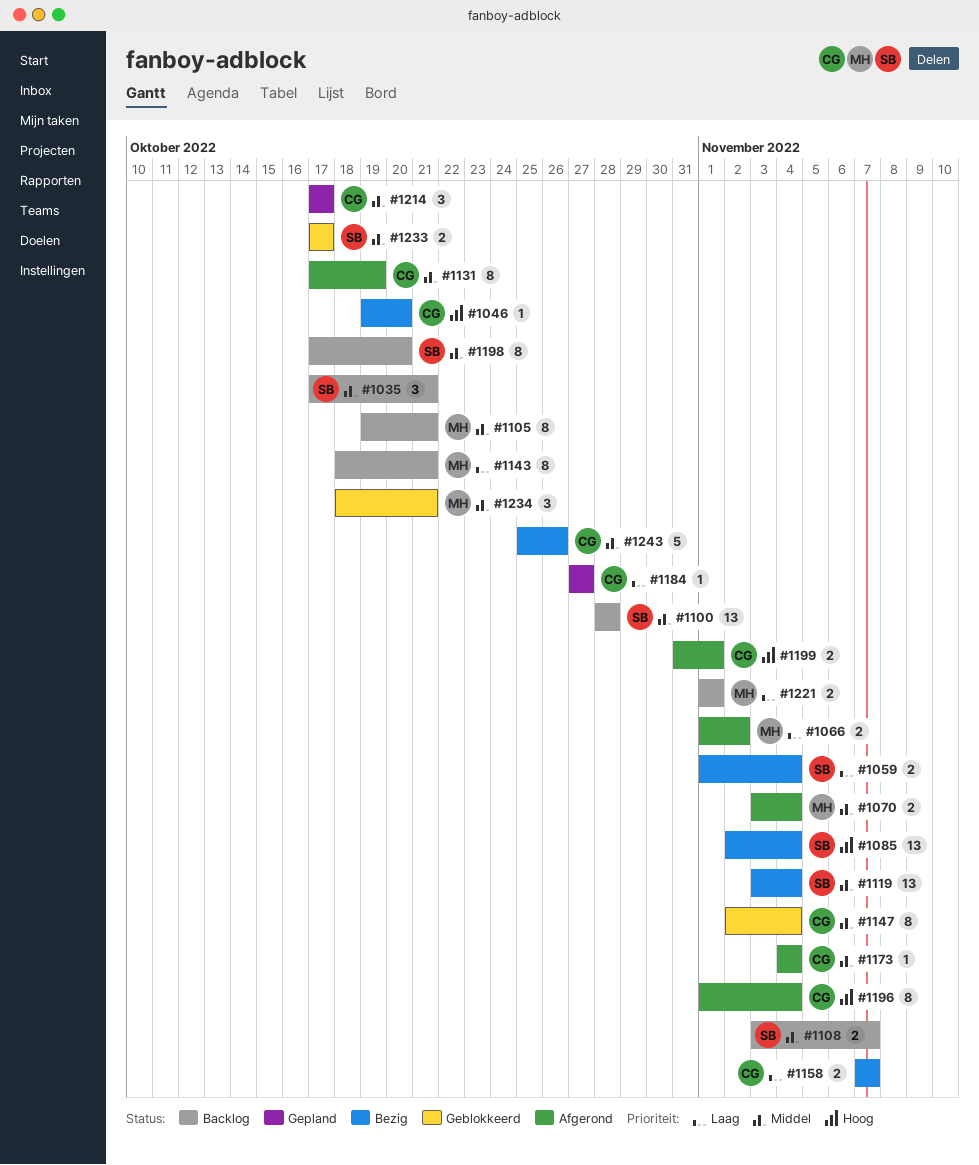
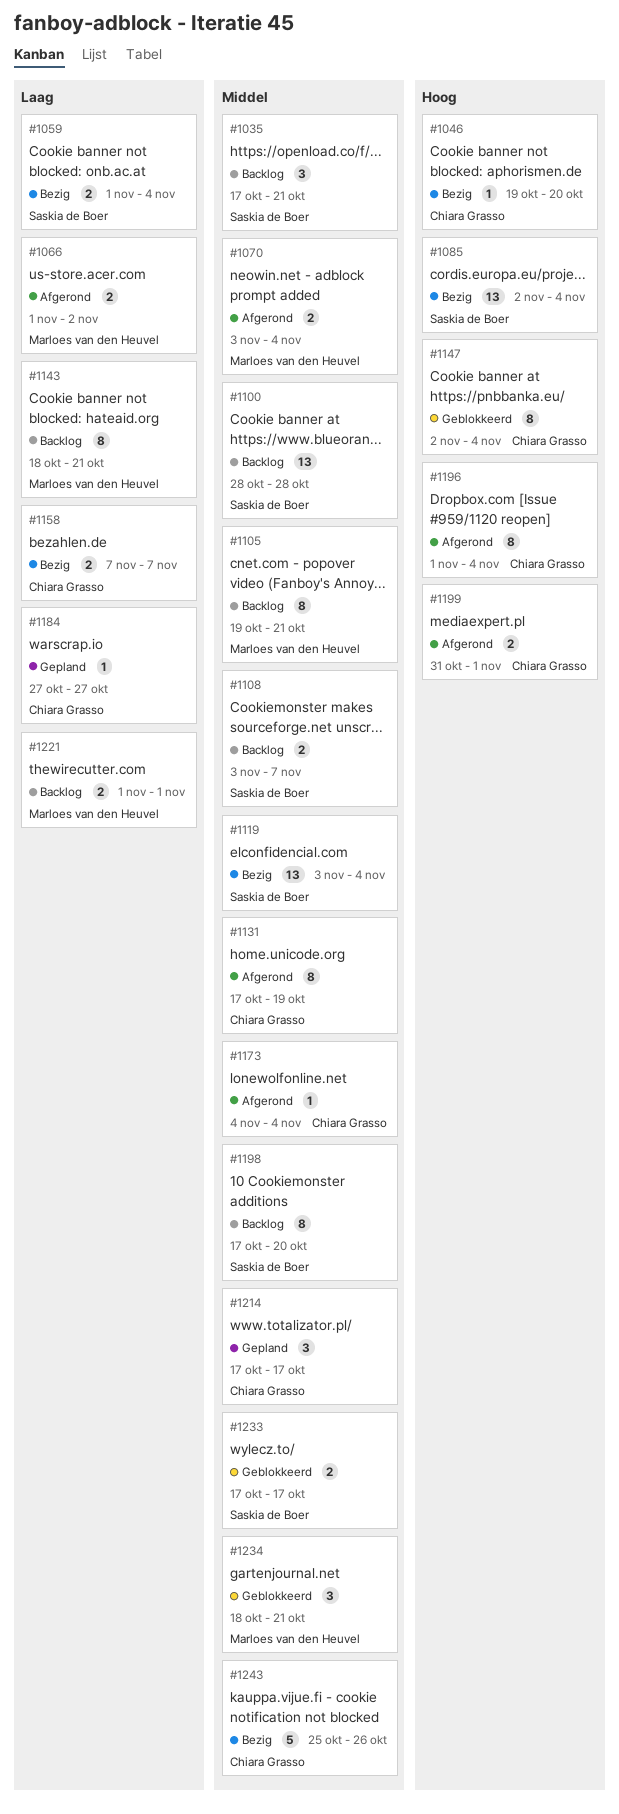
#1147, priority: Middel -> Hoog

